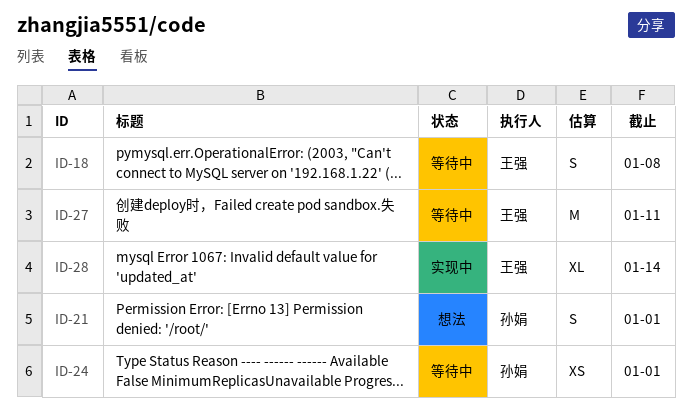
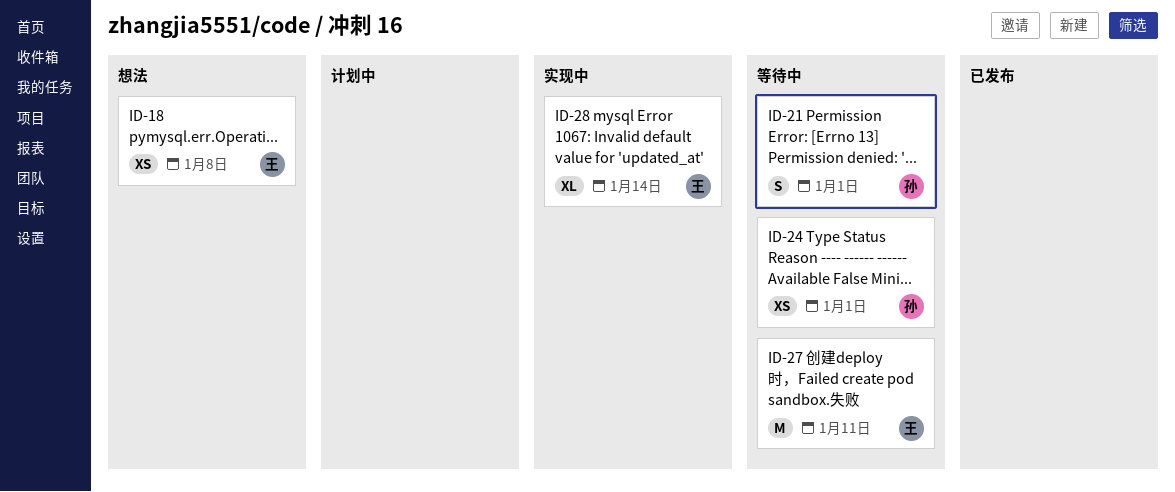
ID-18, status: 等待中 -> 想法
ID-18, estimate: S -> XS
ID-21, status: 想法 -> 等待中

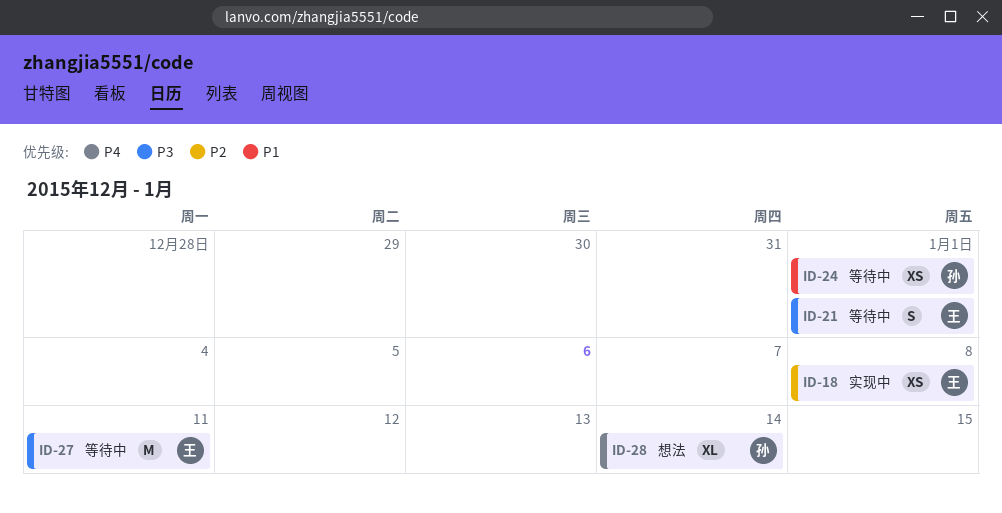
ID-18, status: 想法 -> 实现中
ID-21, owner: 孙 -> 王
ID-28, status: 实现中 -> 想法
ID-28, owner: 王 -> 孙

